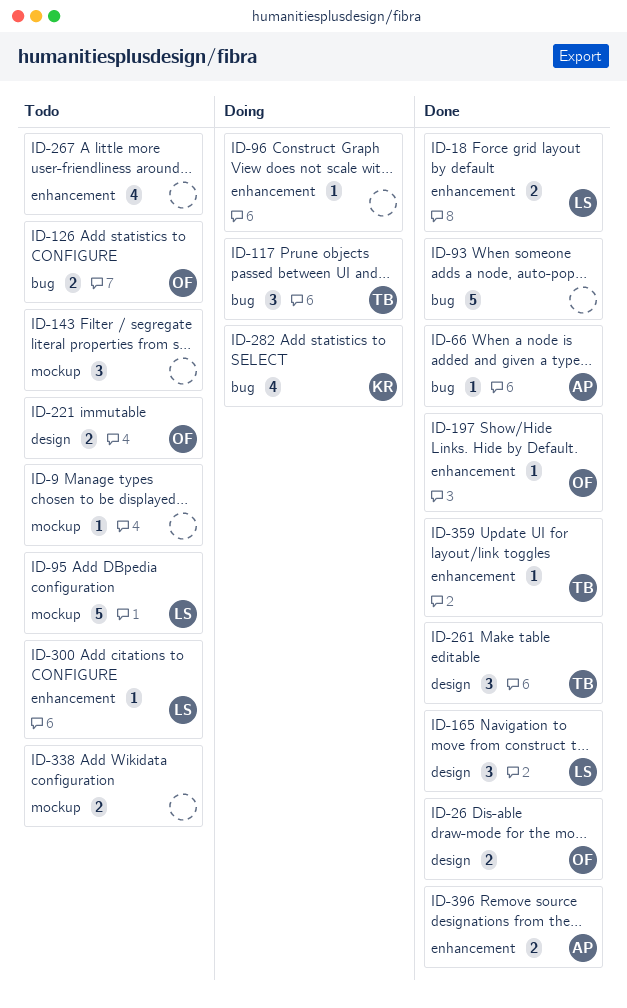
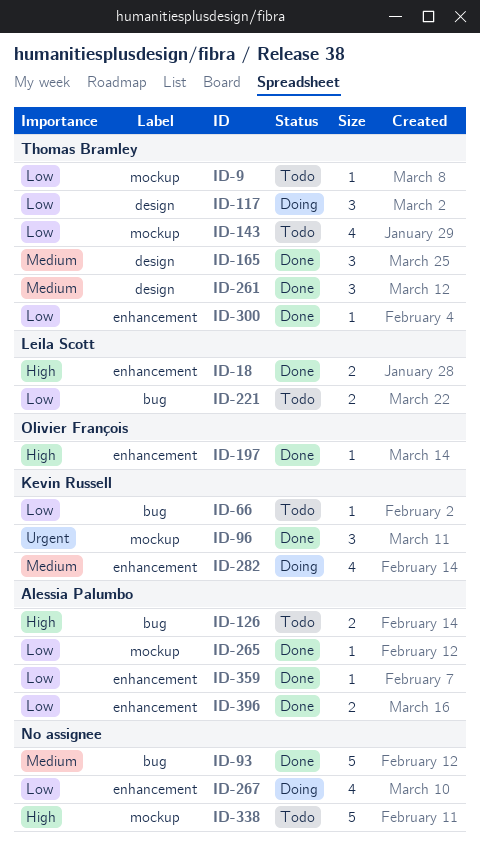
ID-9, owner: none -> Thomas Bramley
ID-26: present -> none
ID-66, status: Done -> Todo
ID-66, owner: Alessia Palumbo -> Kevin Russell
ID-95: present -> none
ID-96, status: Doing -> Done
ID-96, owner: none -> Kevin Russell
ID-96, label: enhancement -> mockup
ID-96, estimate: 1 -> 3
ID-117, label: bug -> design
ID-126, owner: Olivier François -> Alessia Palumbo
ID-143, owner: none -> Thomas Bramley
ID-143, estimate: 3 -> 4
ID-165, owner: Leila Scott -> Thomas Bramley
ID-221, owner: Olivier François -> Leila Scott
ID-221, label: design -> bug
ID-265: none -> present
ID-267, status: Todo -> Doing
ID-282, label: bug -> enhancement
ID-300, status: Todo -> Done
ID-300, owner: Leila Scott -> Thomas Bramley
ID-338, estimate: 2 -> 5
ID-359, owner: Thomas Bramley -> Alessia Palumbo

